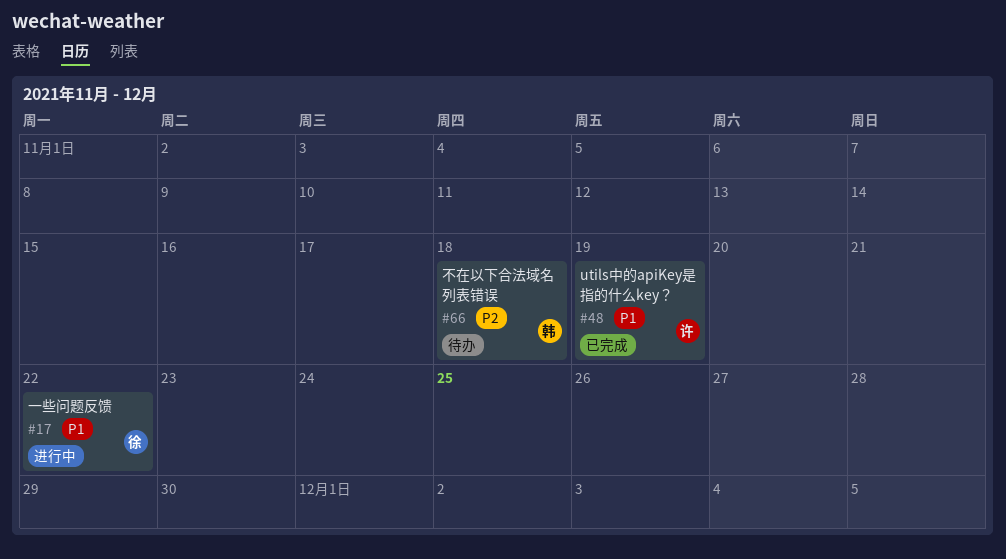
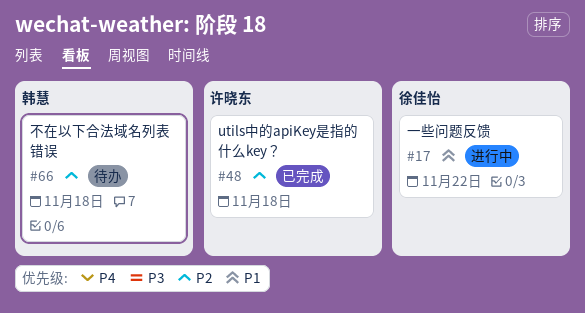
#48, priority: P1 -> P2
#48, due: Nov 19 -> Nov 18

